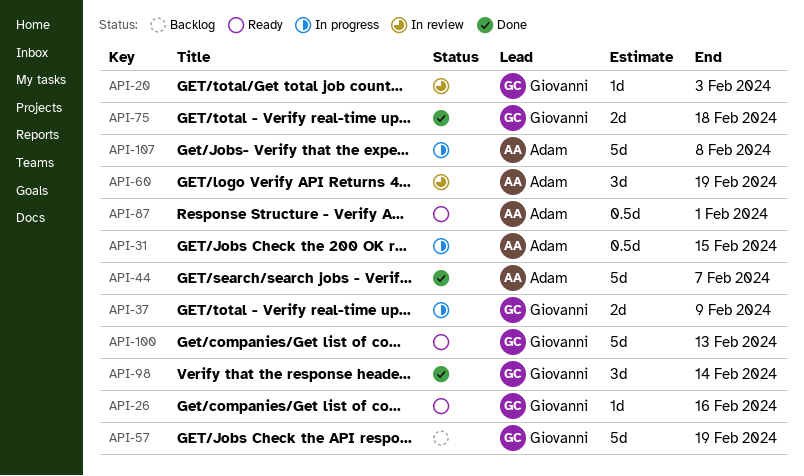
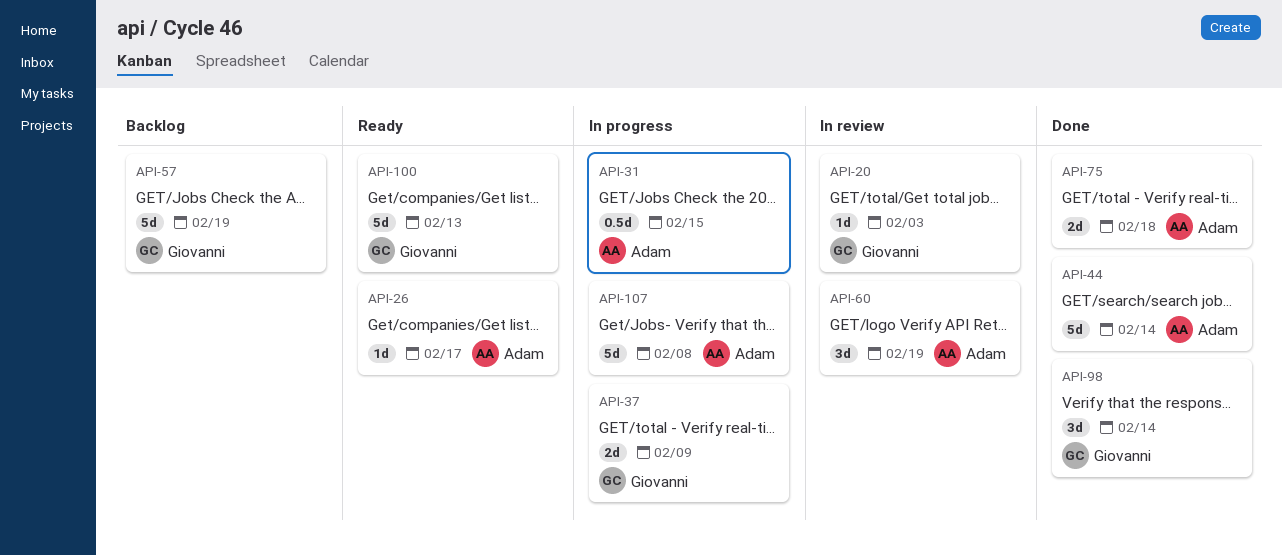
API-26, owner: Giovanni -> Adam
API-26, due: Feb 16 -> Feb 17
API-44, due: Feb 7 -> Feb 14
API-75, owner: Giovanni -> Adam
API-87: present -> none

